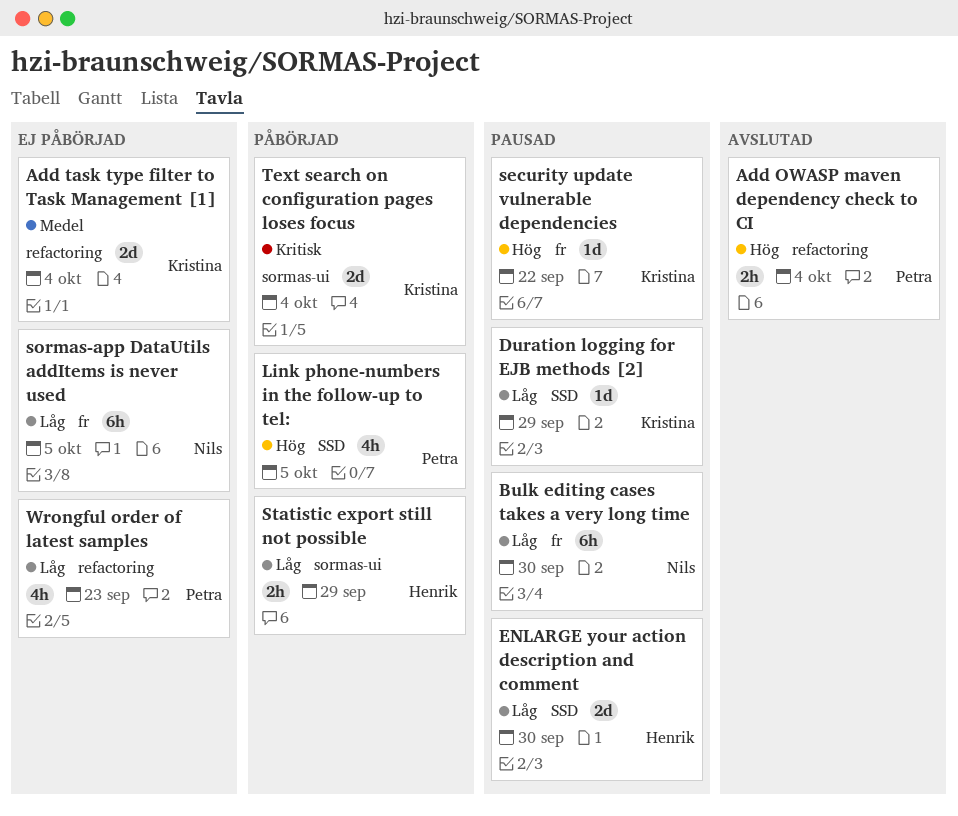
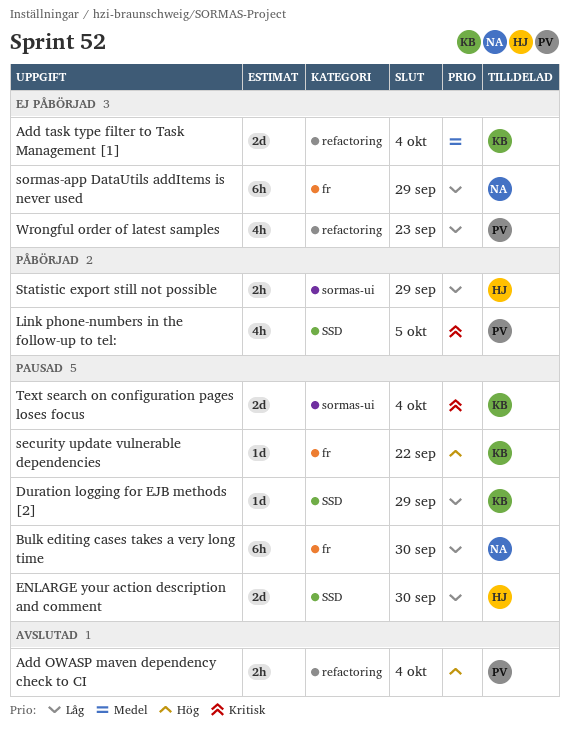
Link phone-numbers in the follow-up to tel:, priority: Hög -> Kritisk
sormas-app DataUtils addItems is never used, due: Oct 5 -> Sep 29
Text search on configuration pages loses focus, status: Påbörjad -> Pausad

